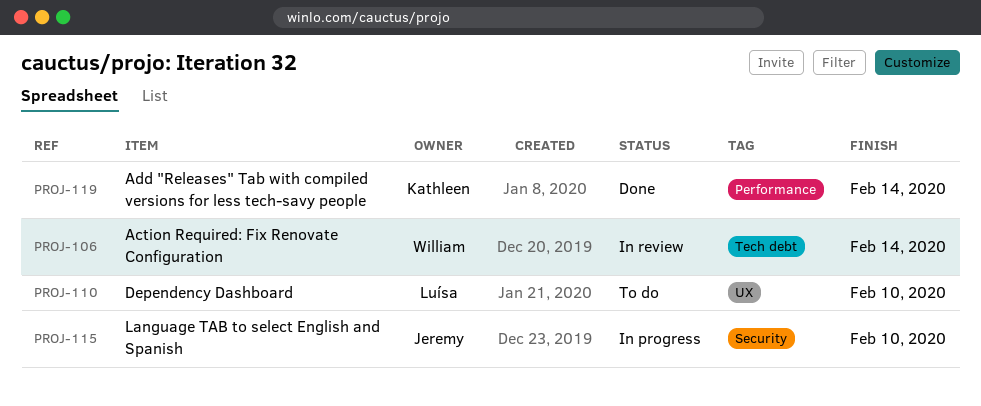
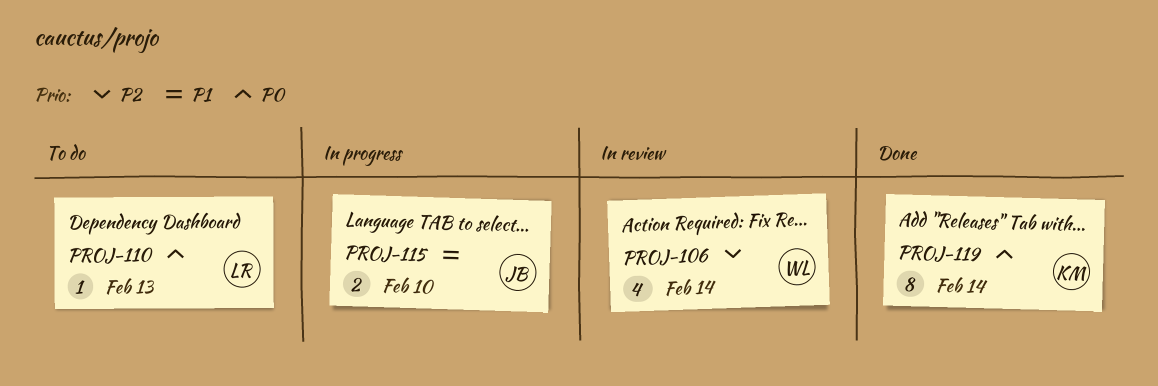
PROJ-110, due: Feb 10 -> Feb 13

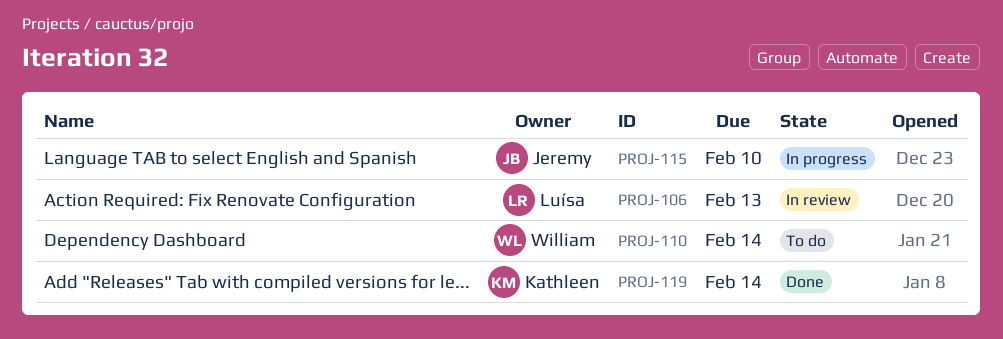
PROJ-106, owner: William -> Luísa
PROJ-106, due: Feb 14 -> Feb 13
PROJ-110, owner: Luísa -> William
PROJ-110, due: Feb 13 -> Feb 14

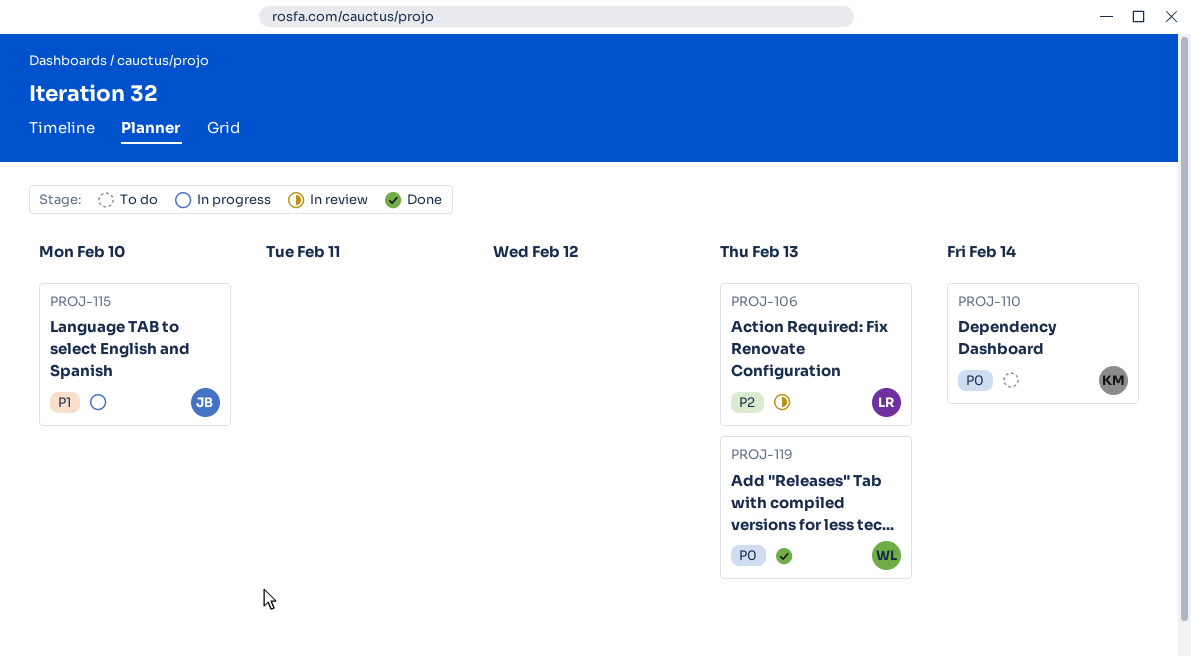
PROJ-110, owner: William -> Kathleen
PROJ-119, owner: Kathleen -> William
PROJ-119, due: Feb 14 -> Feb 13

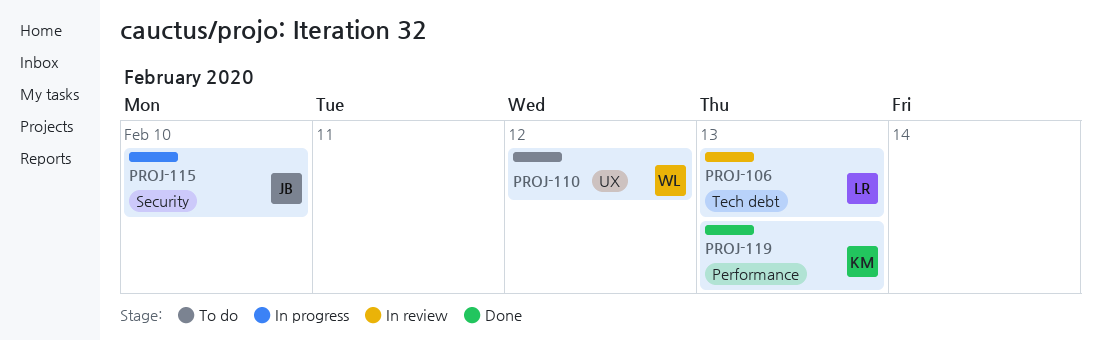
PROJ-110, owner: KM -> WL
PROJ-110, due: Feb 14 -> Feb 12
PROJ-119, owner: WL -> KM

